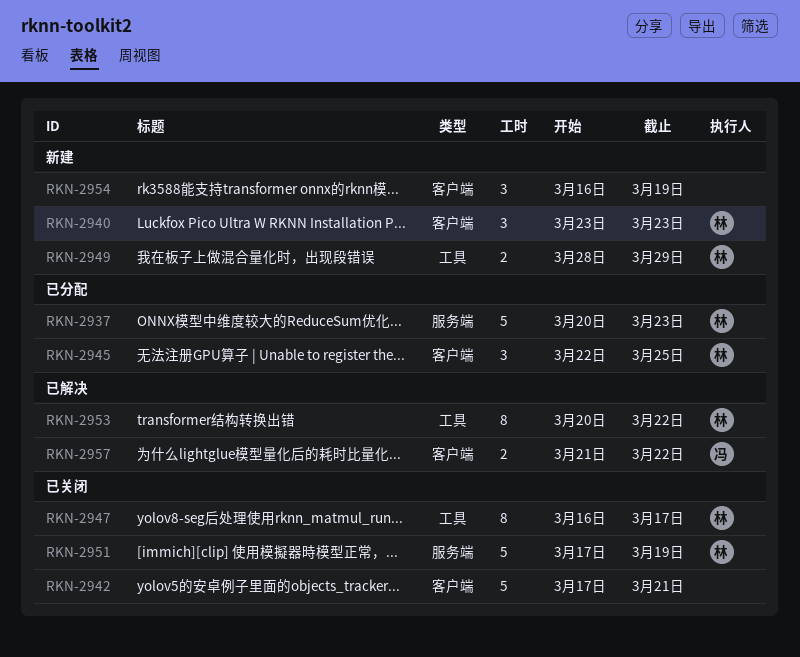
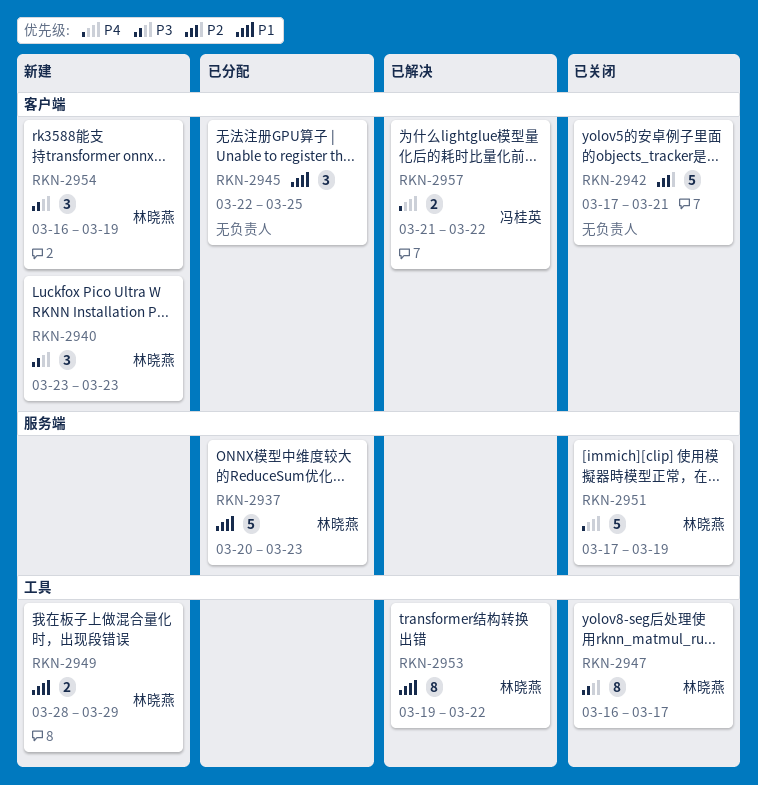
RKN-2945, owner: 林晓燕 -> none
RKN-2953, start: Mar 20 -> Mar 19
RKN-2954, owner: none -> 林晓燕

